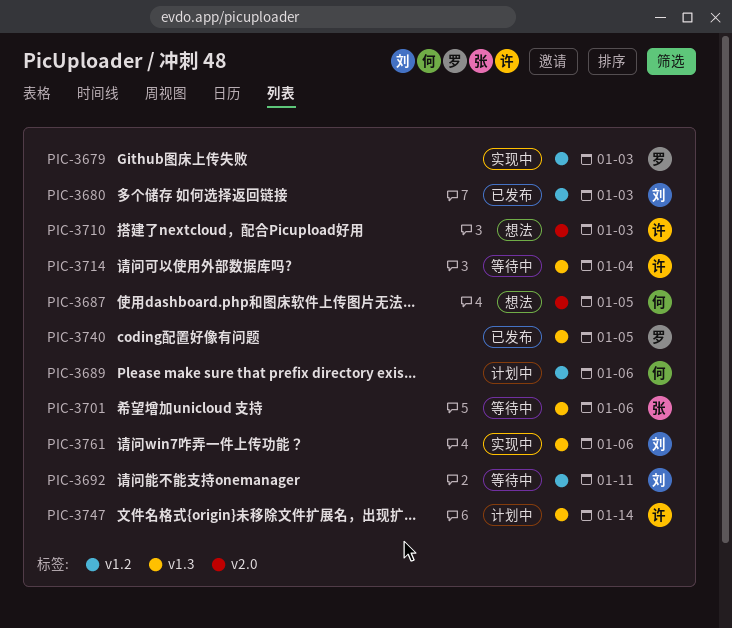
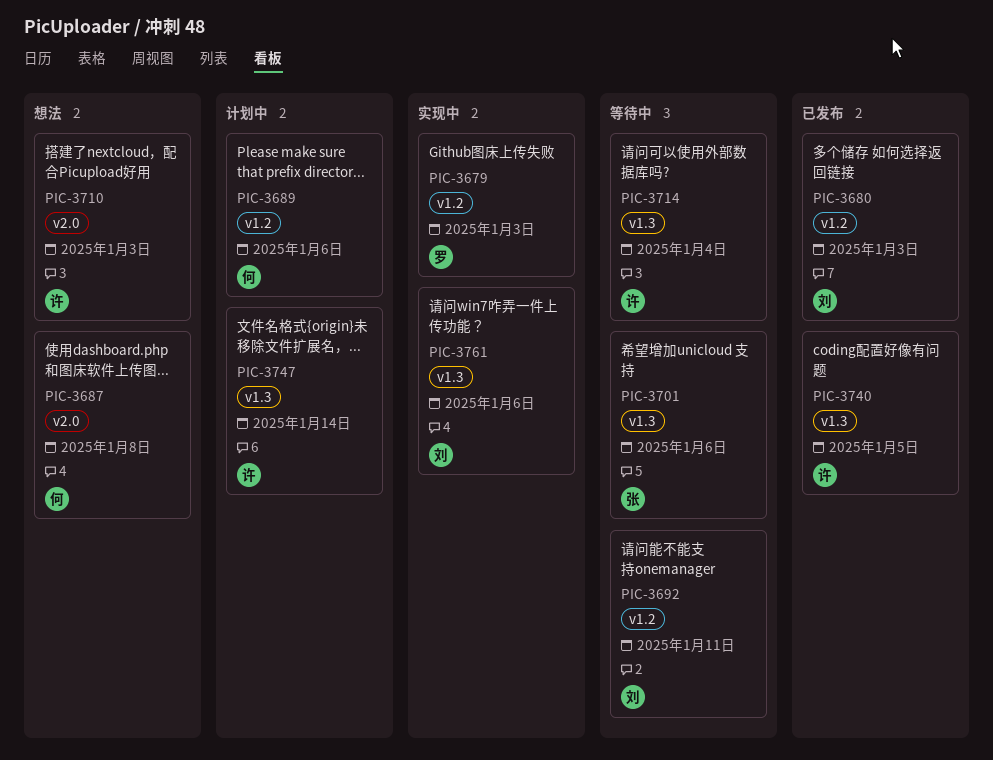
PIC-3687, due: Jan 5 -> Jan 8
PIC-3740, owner: 罗 -> 许

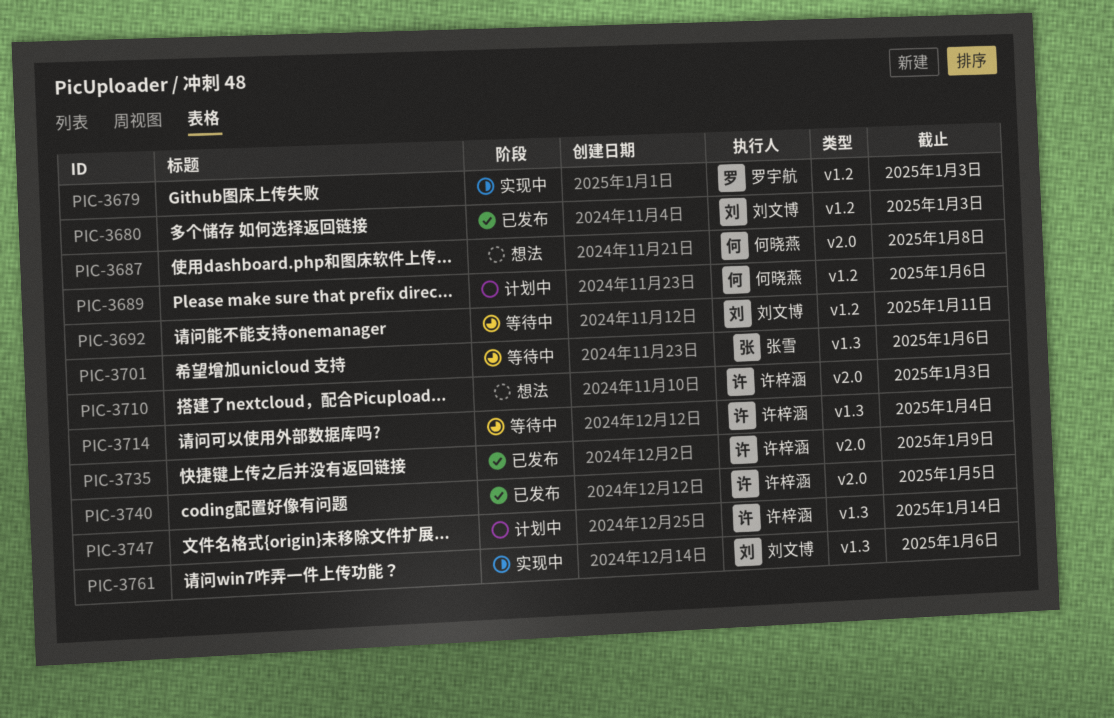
PIC-3735: none -> present
PIC-3740, label: v1.3 -> v2.0

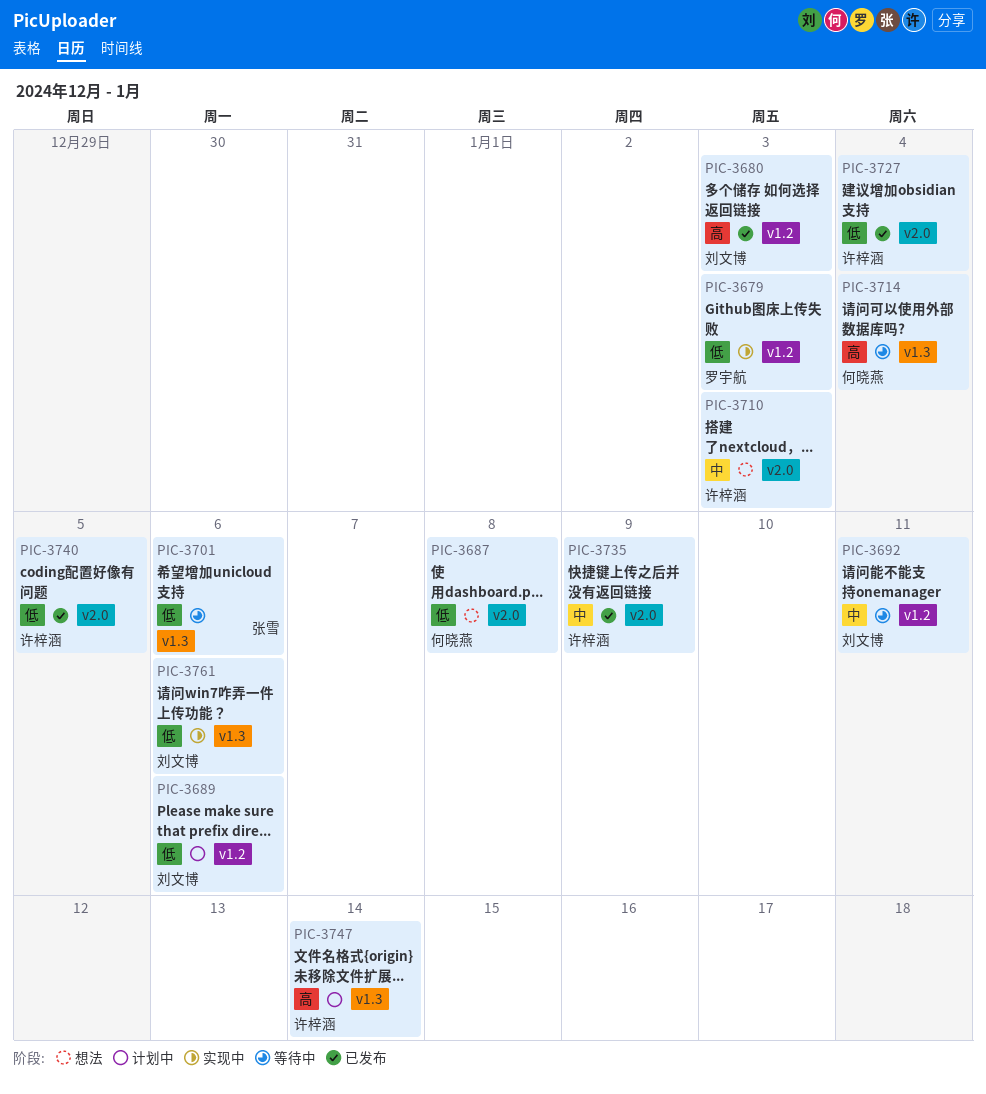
PIC-3689, owner: 何晓燕 -> 刘文博
PIC-3714, owner: 许梓涵 -> 何晓燕
PIC-3727: none -> present

